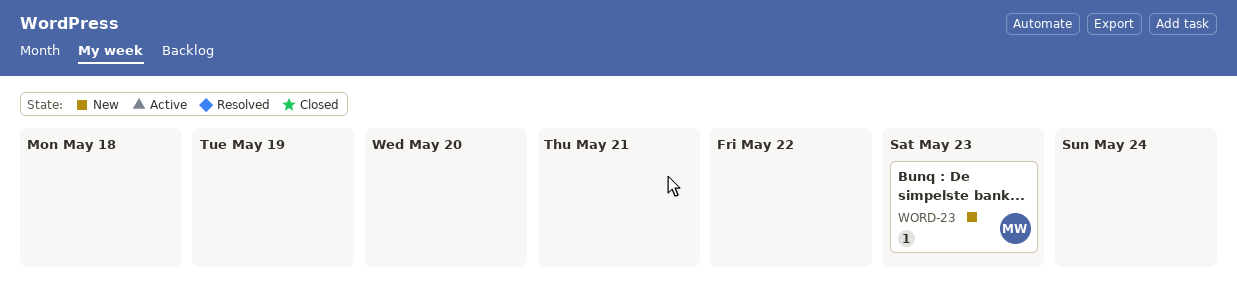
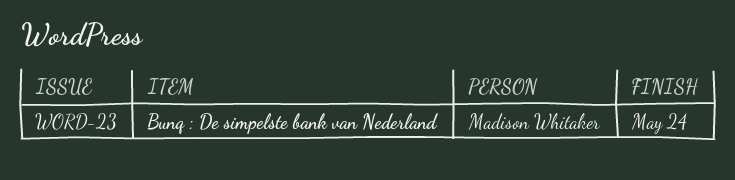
WORD-23, due: May 23 -> May 24

